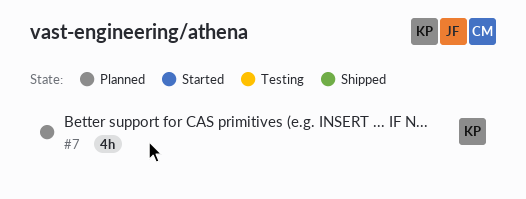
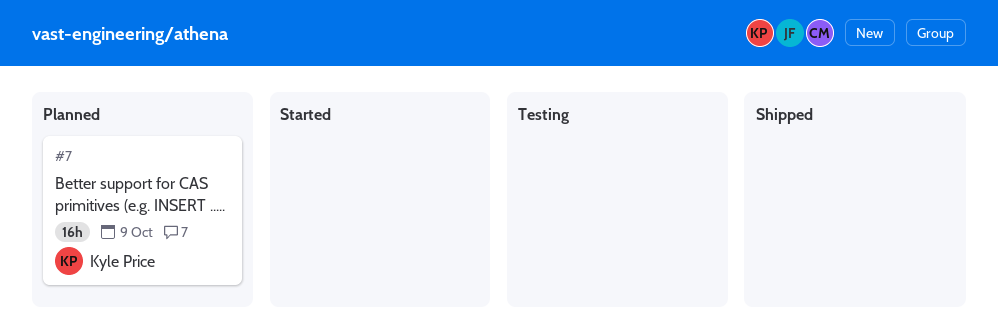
#7, estimate: 4h -> 16h

